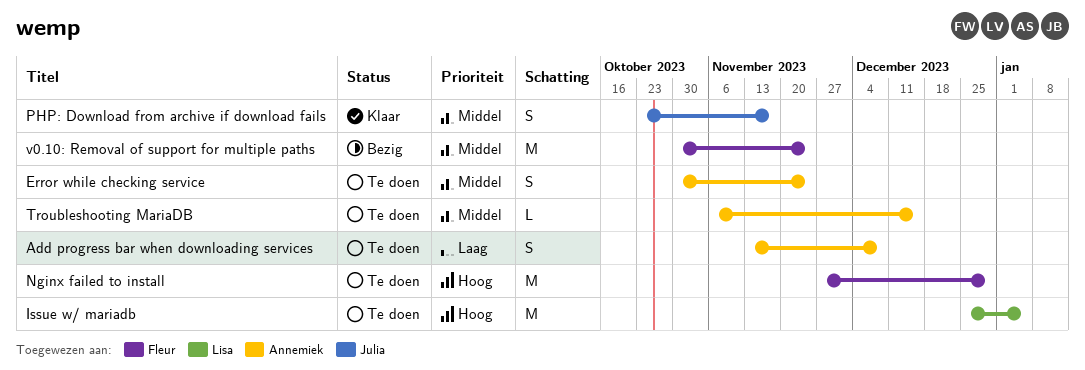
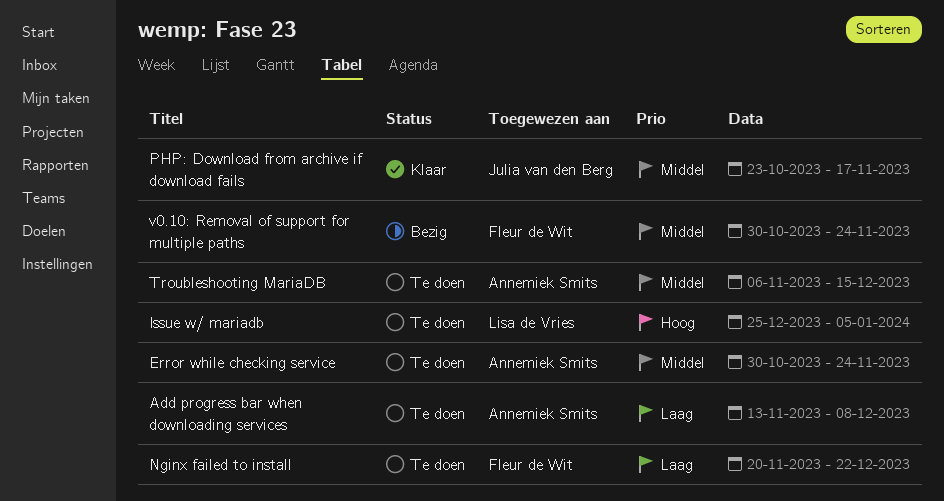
Nginx failed to install, priority: Hoog -> Laag
Nginx failed to install, start: Nov 27 -> Nov 20
Nginx failed to install, due: Dec 29 -> Dec 22

